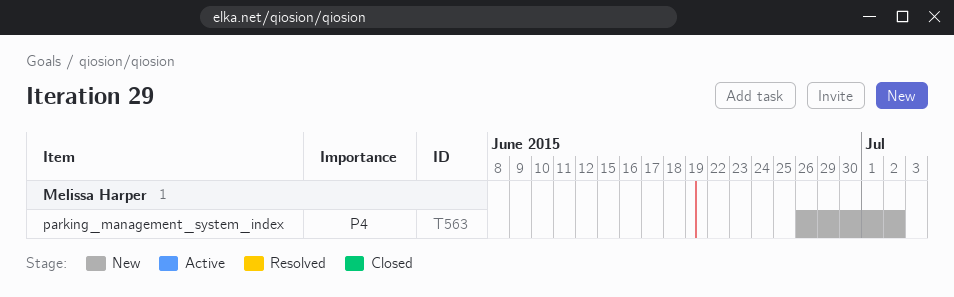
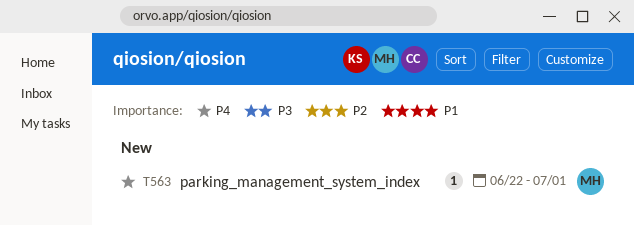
T563, start: Jun 26 -> Jun 22
T563, due: Jul 2 -> Jul 1

